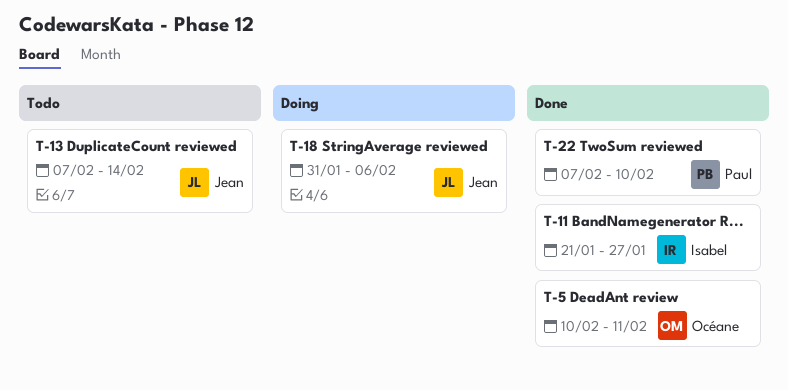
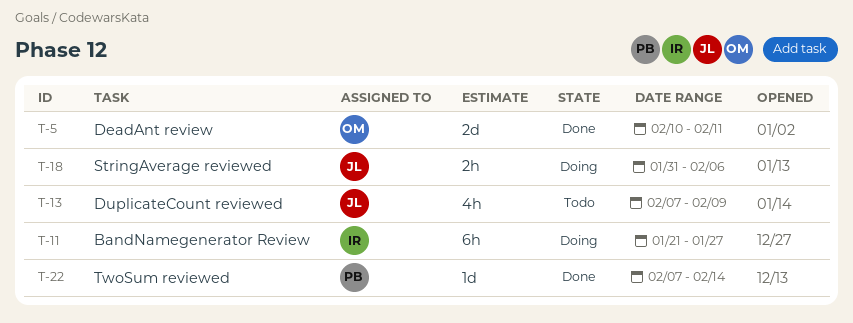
T-11, status: Done -> Doing
T-13, due: Feb 14 -> Feb 9
T-22, due: Feb 10 -> Feb 14

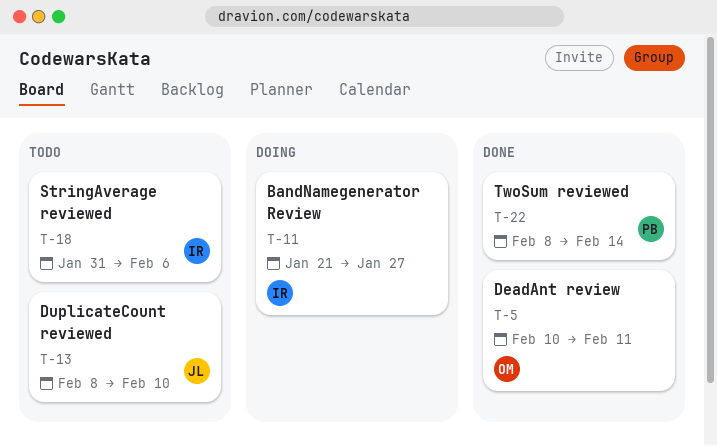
T-13, start: Feb 7 -> Feb 8
T-13, due: Feb 9 -> Feb 10
T-18, status: Doing -> Todo
T-18, owner: JL -> IR
T-22, start: Feb 7 -> Feb 8

